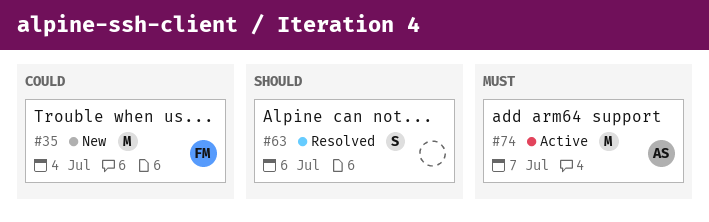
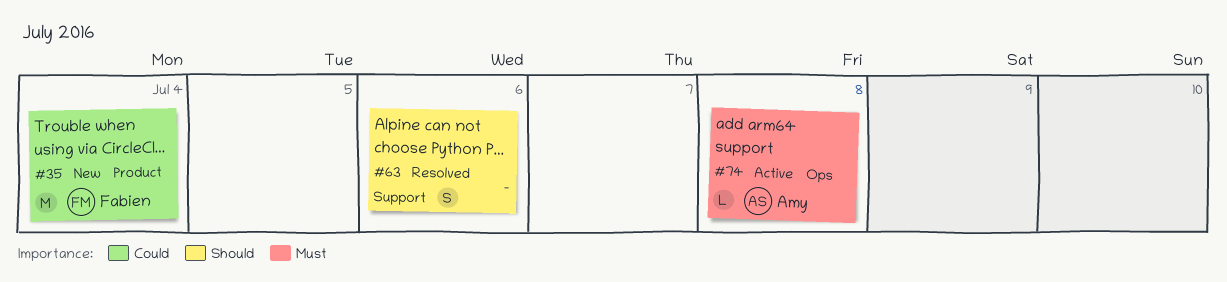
#74, estimate: M -> L
#74, due: Jul 7 -> Jul 8

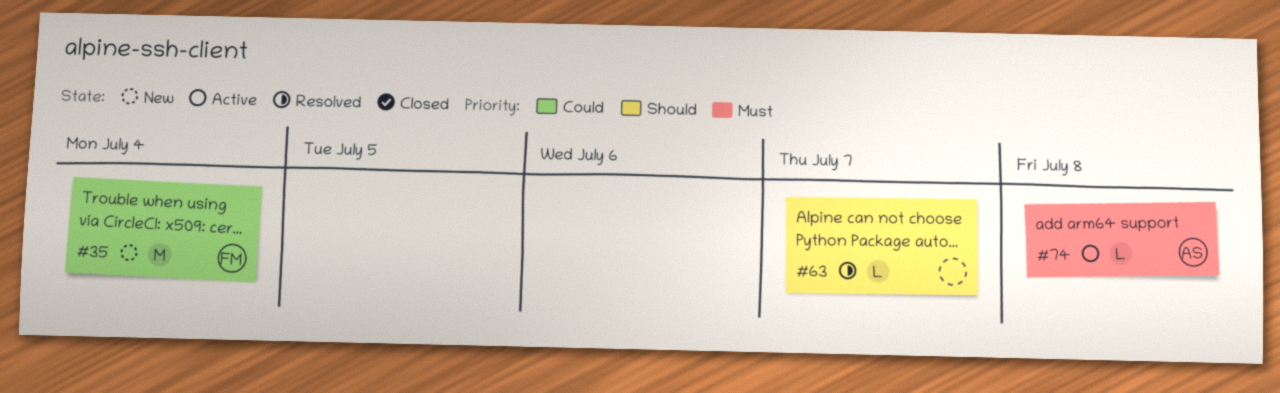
#63, estimate: S -> L
#63, due: Jul 6 -> Jul 7

